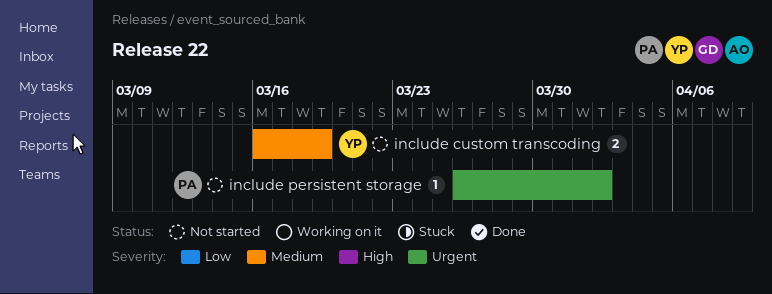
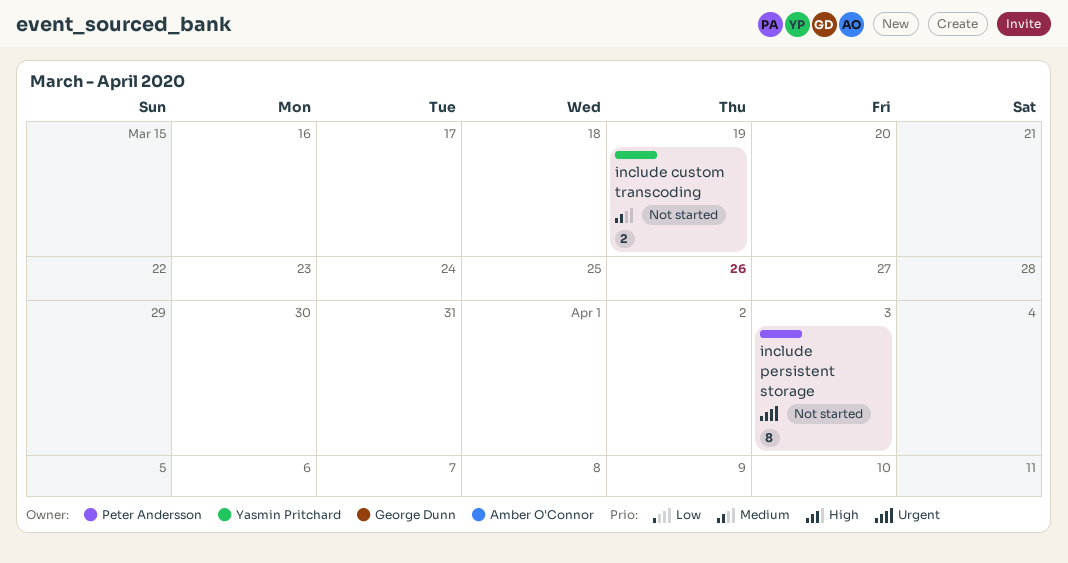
include persistent storage, estimate: 1 -> 8
include persistent storage, due: Apr 2 -> Apr 3

